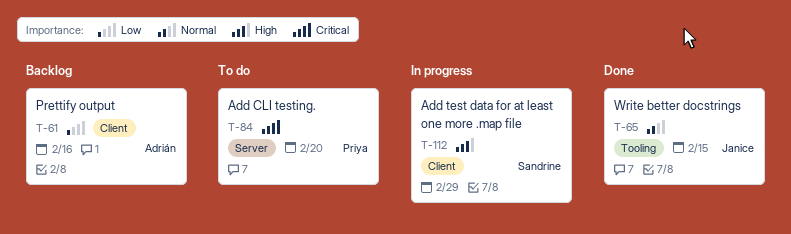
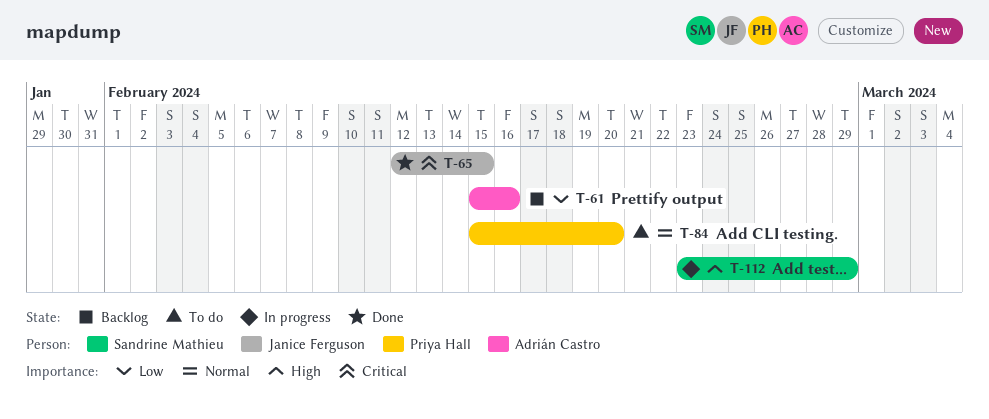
T-65, priority: Normal -> Critical
T-84, priority: Critical -> Normal

